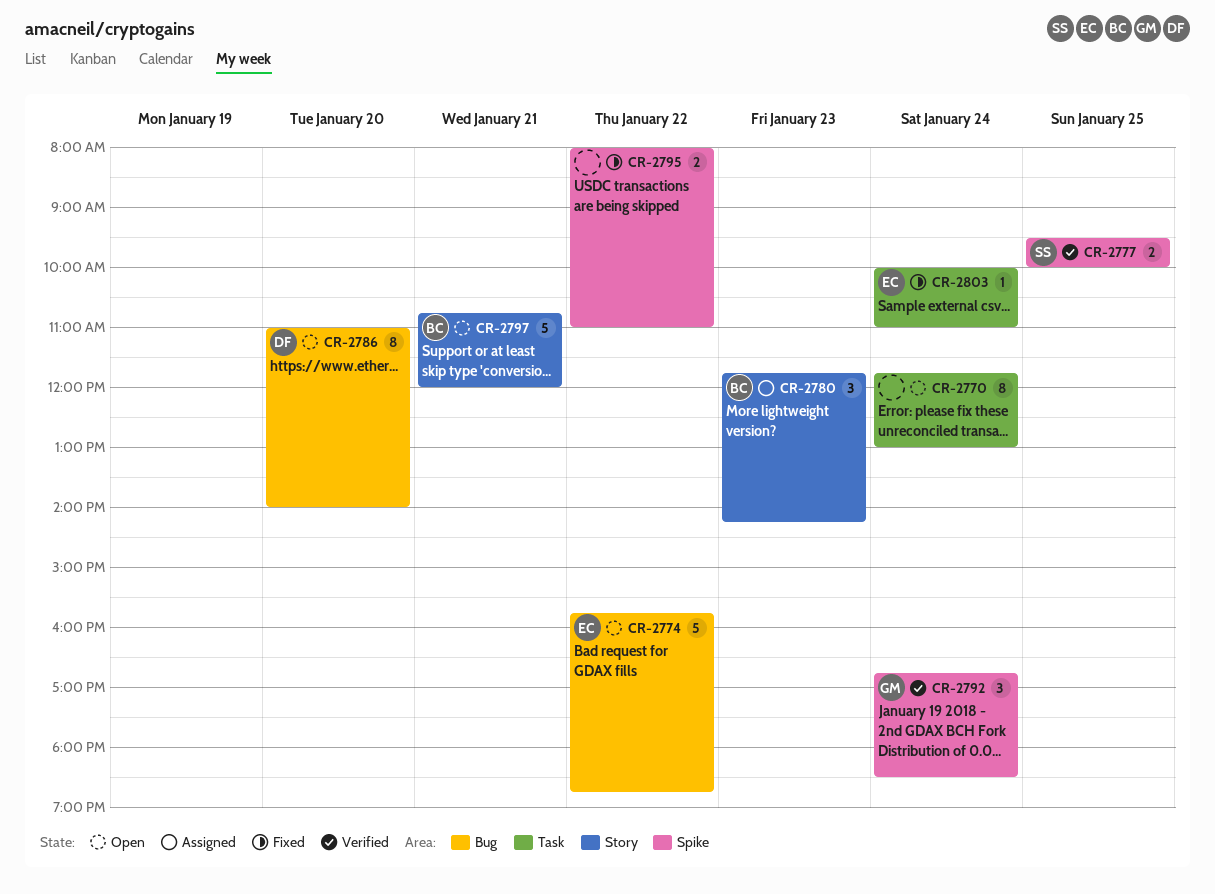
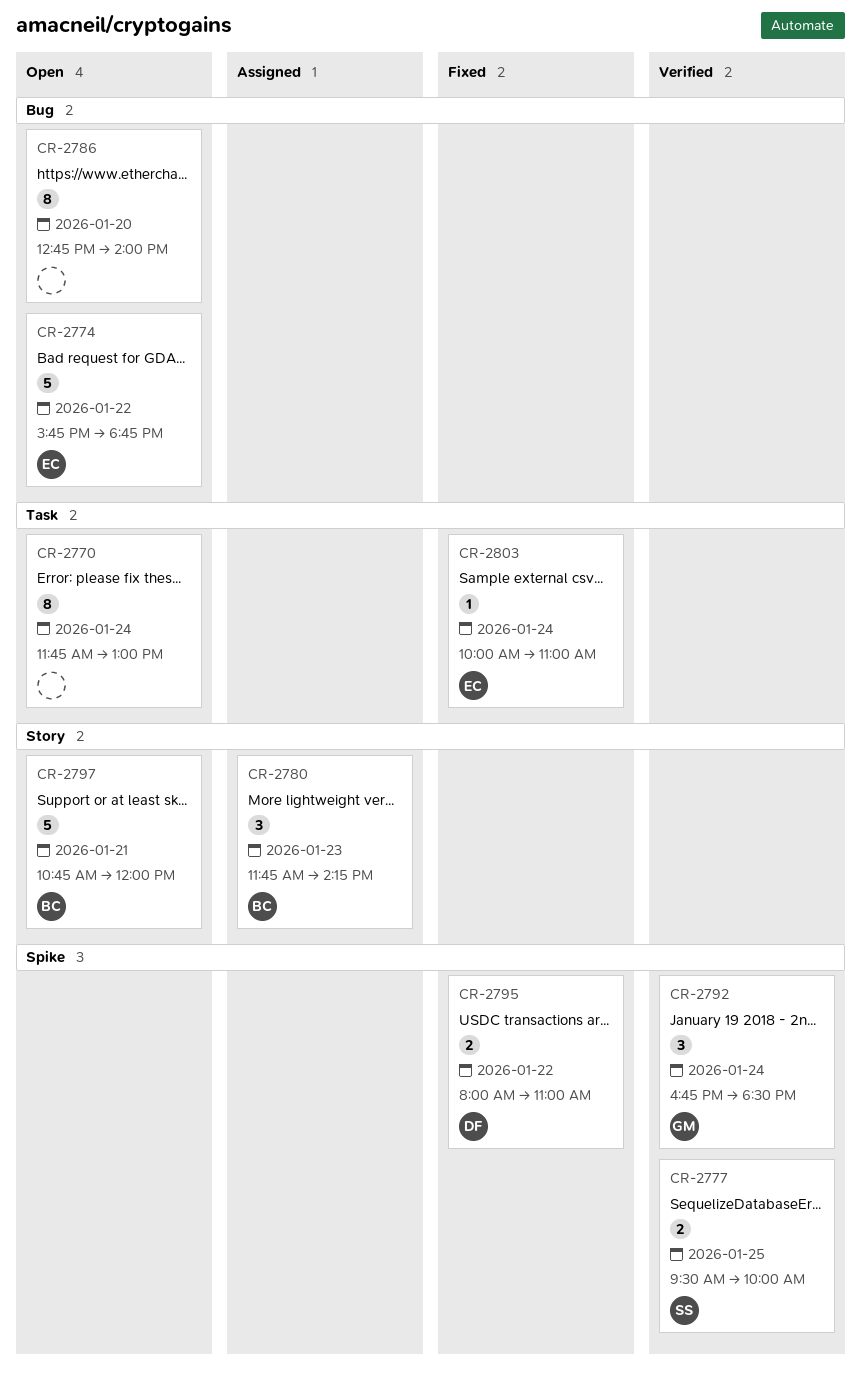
CR-2786, owner: DF -> none
CR-2786, begins: 11:00 -> 12:45
CR-2795, owner: none -> DF

